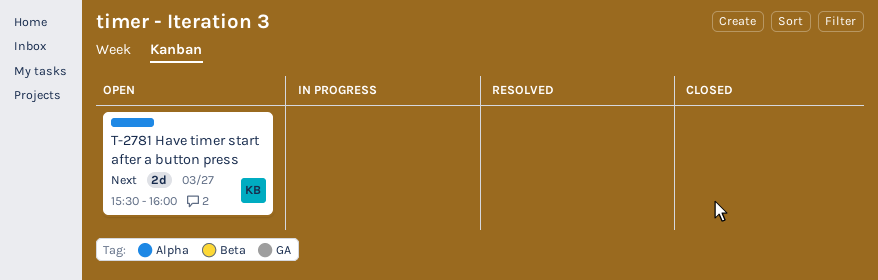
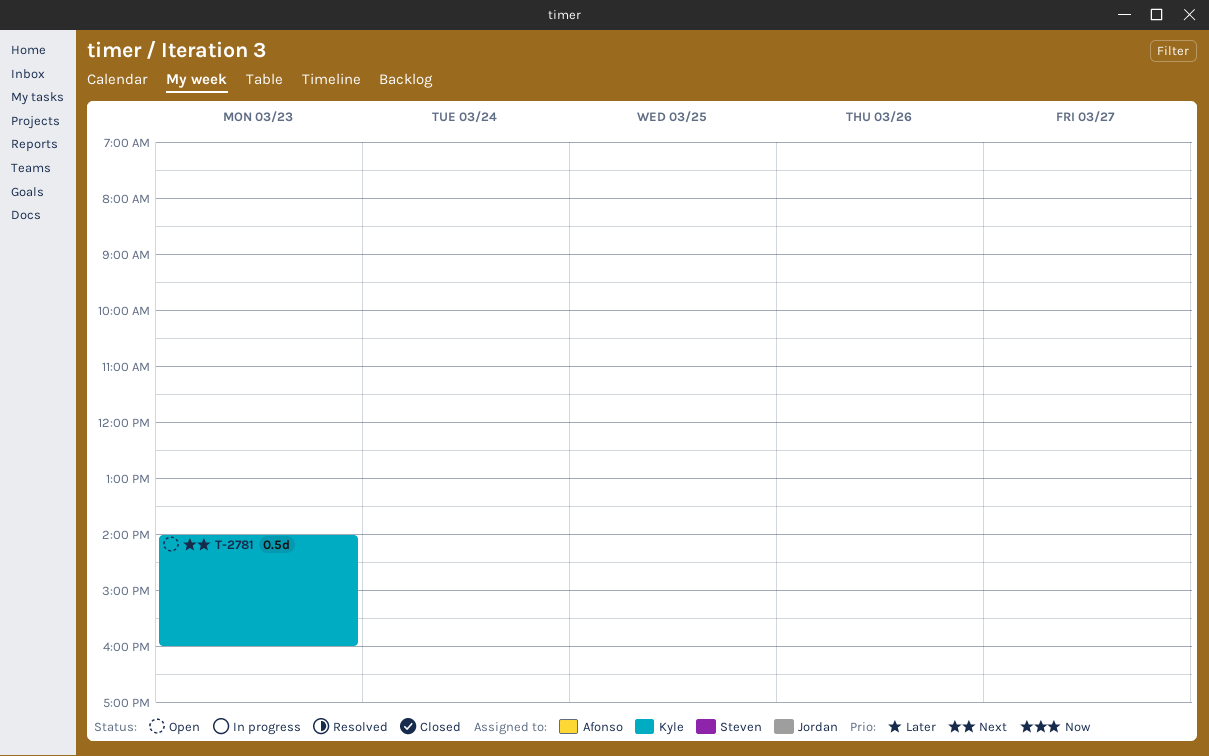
T-2781, estimate: 2d -> 0.5d
T-2781, day: Mar 27 -> Mar 23
T-2781, begins: 15:30 -> 14:00

